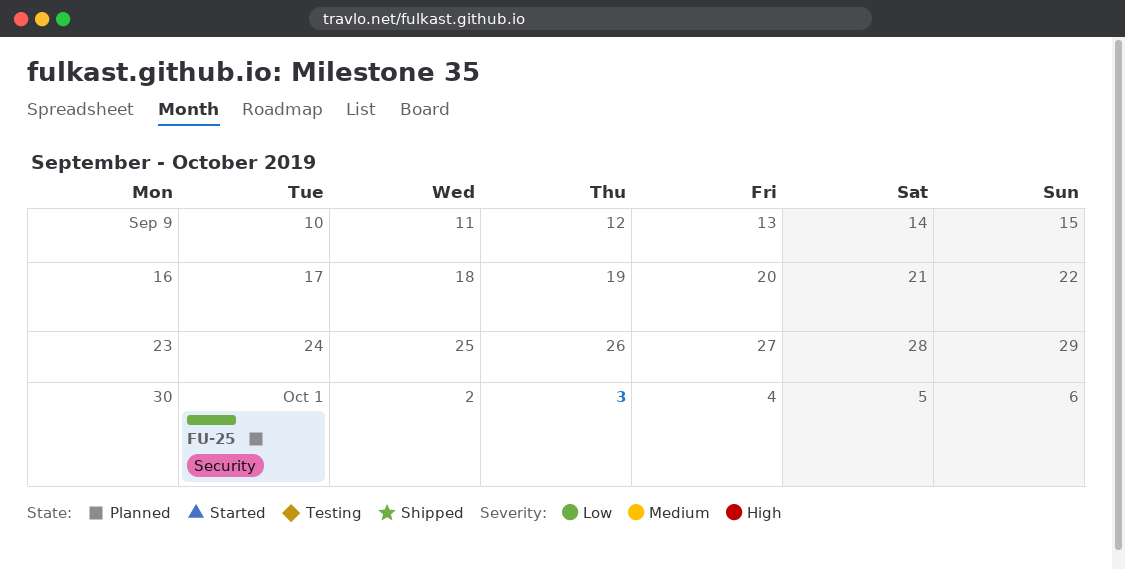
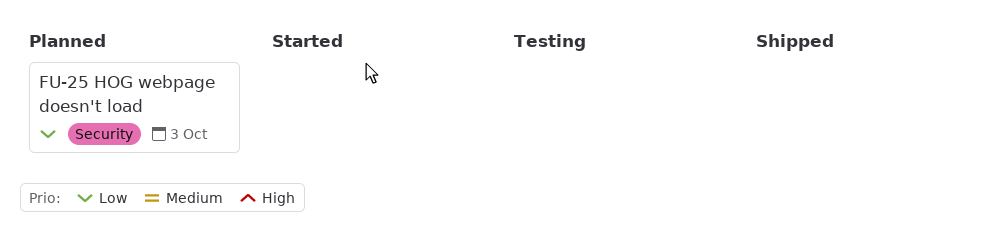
FU-25, due: Oct 1 -> Oct 3

